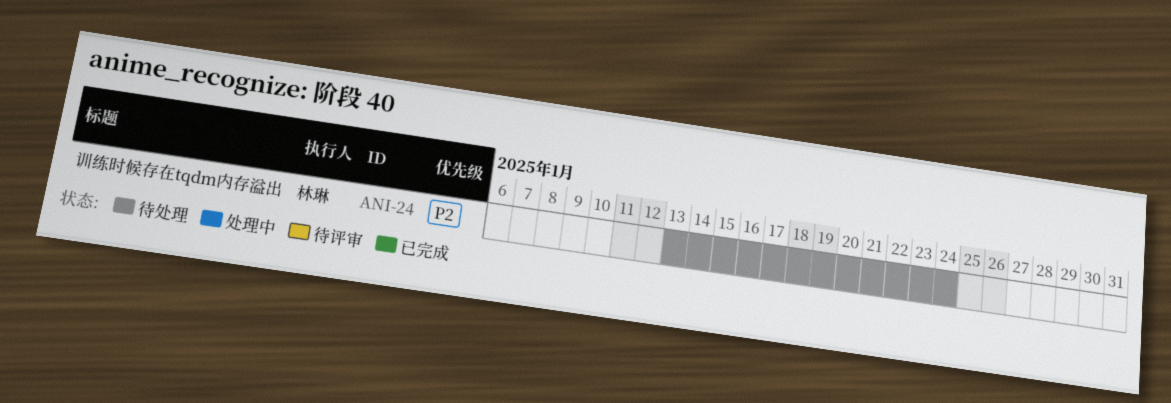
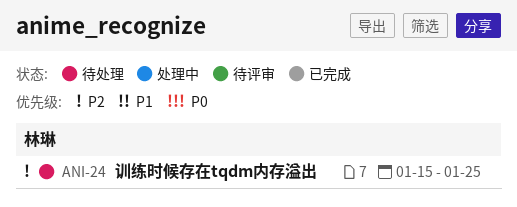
ANI-24, start: Jan 13 -> Jan 15
ANI-24, due: Jan 24 -> Jan 25

